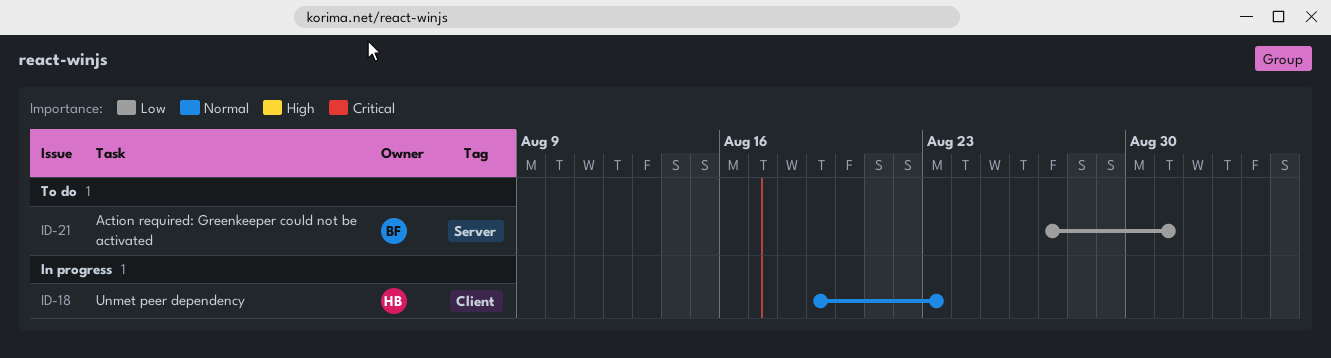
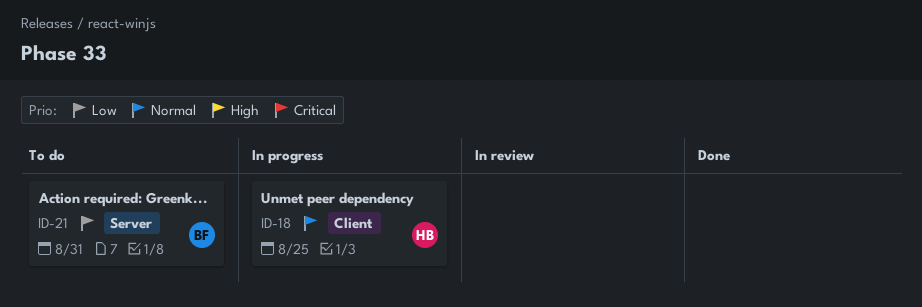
ID-18, due: Aug 23 -> Aug 25

